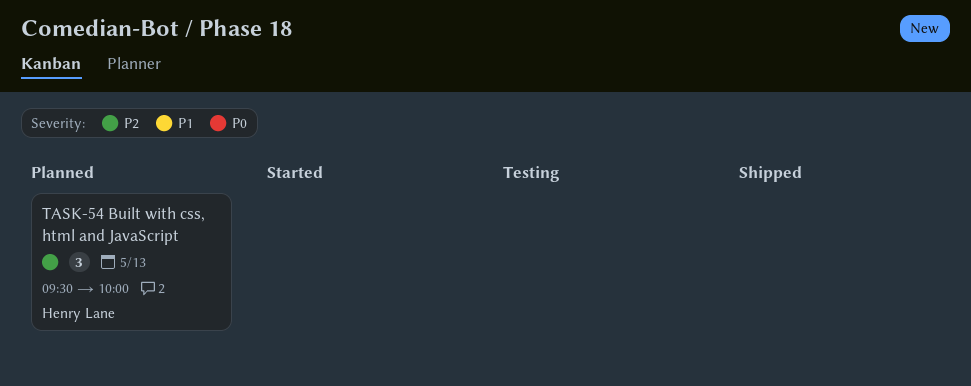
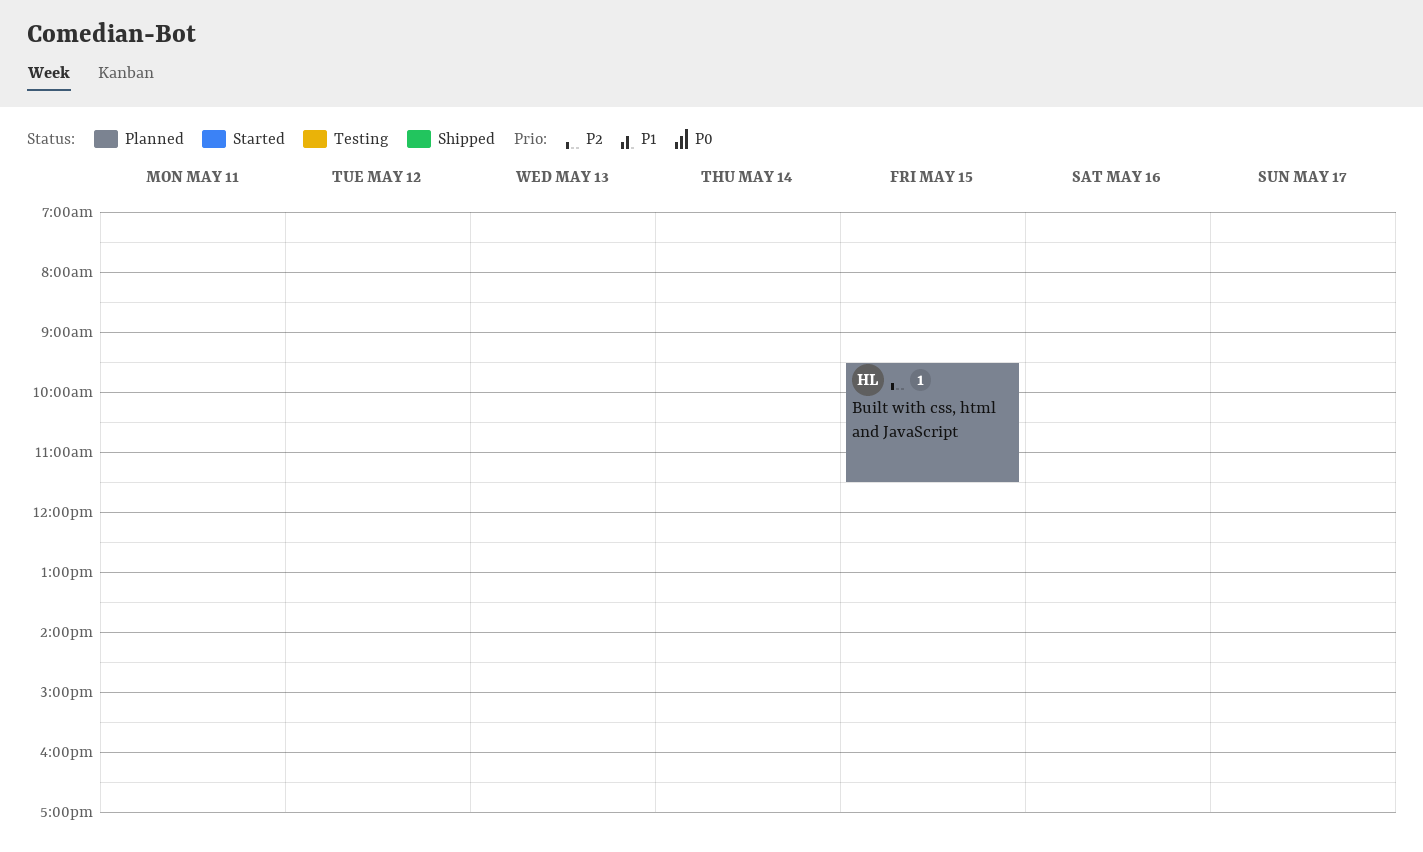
Built with css, html and JavaScript, estimate: 3 -> 1
Built with css, html and JavaScript, day: May 13 -> May 15
Built with css, html and JavaScript, ends: 10:00 -> 11:30

